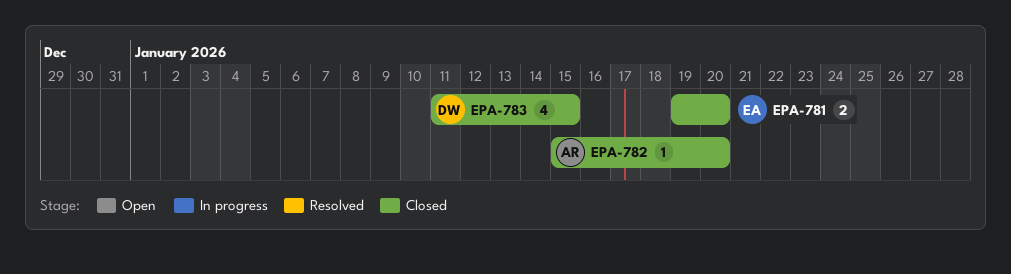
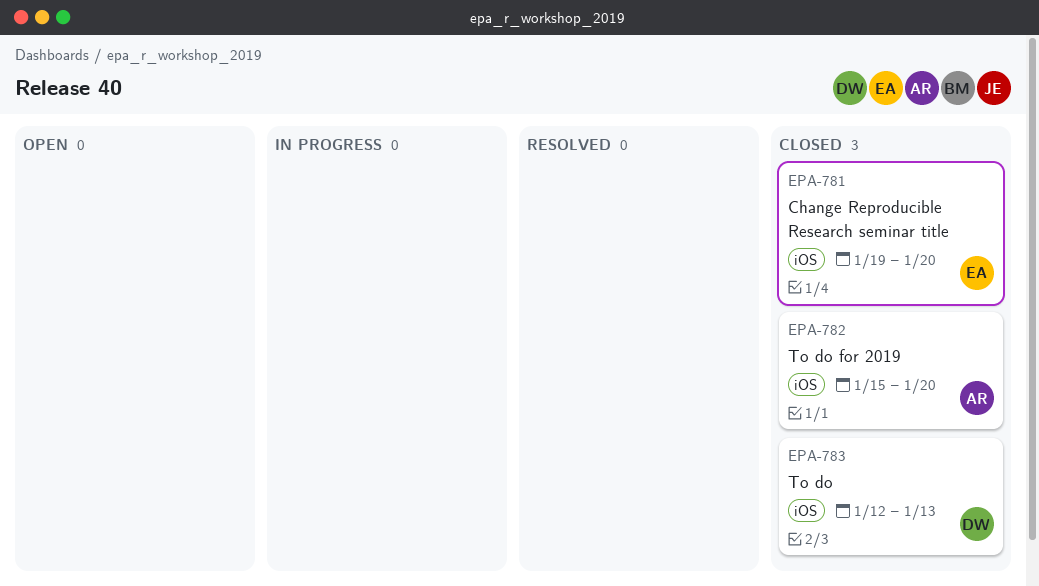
EPA-783, start: Jan 11 -> Jan 12
EPA-783, due: Jan 15 -> Jan 13

